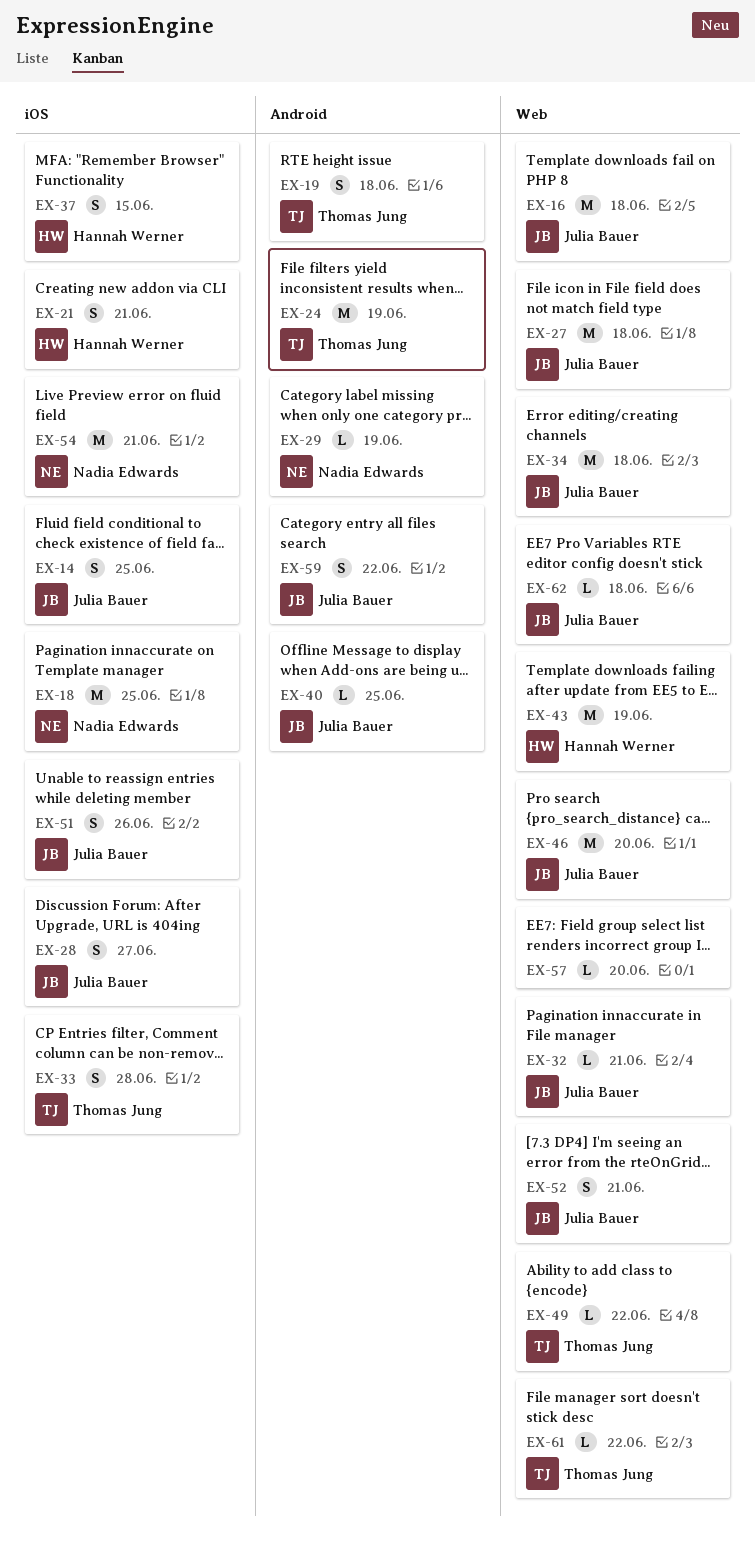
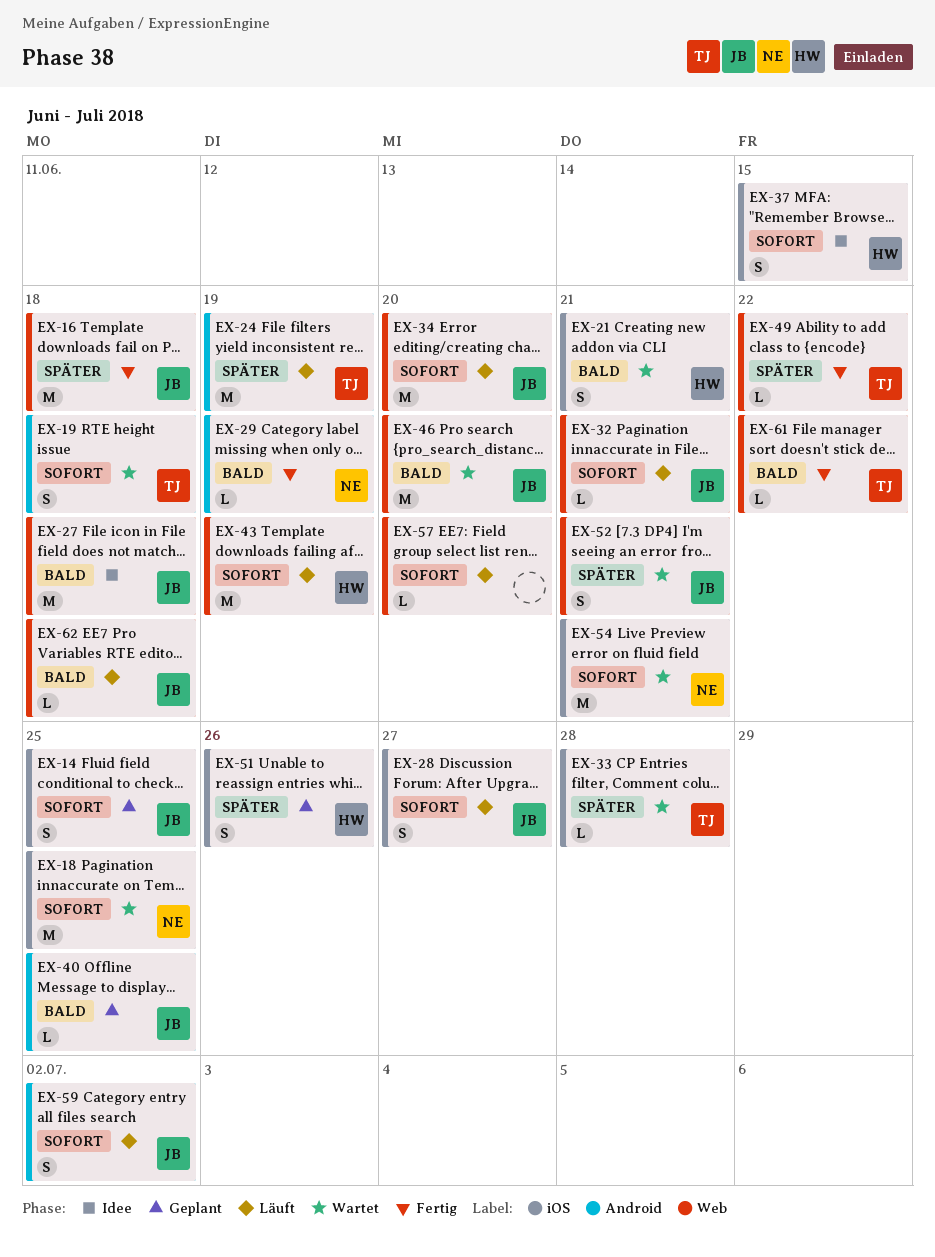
EX-33, estimate: S -> L
EX-34, due: Jun 18 -> Jun 20
EX-51, owner: Julia Bauer -> Hannah Werner
EX-59, due: Jun 22 -> Jul 2

